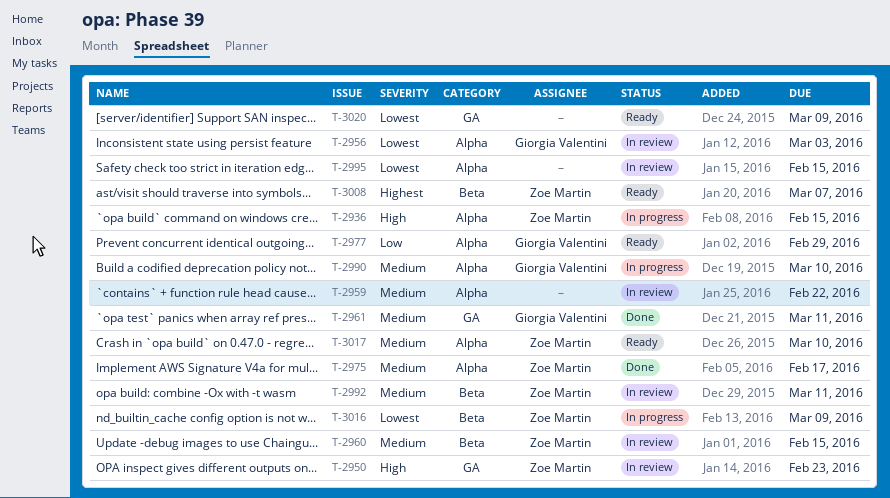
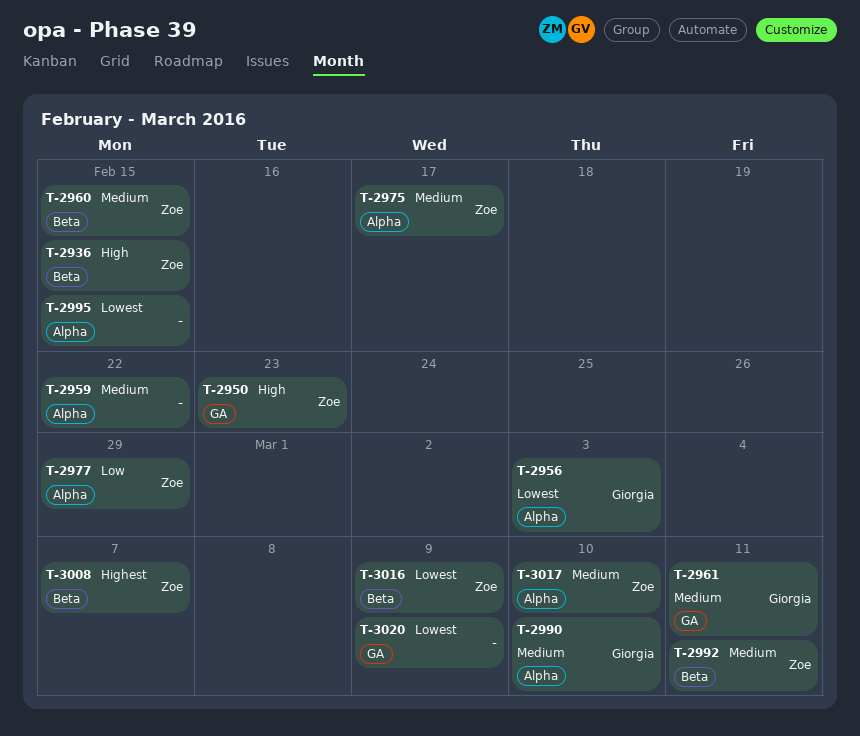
T-2936, label: Alpha -> Beta
T-2977, owner: Giorgia Valentini -> Zoe Martin

